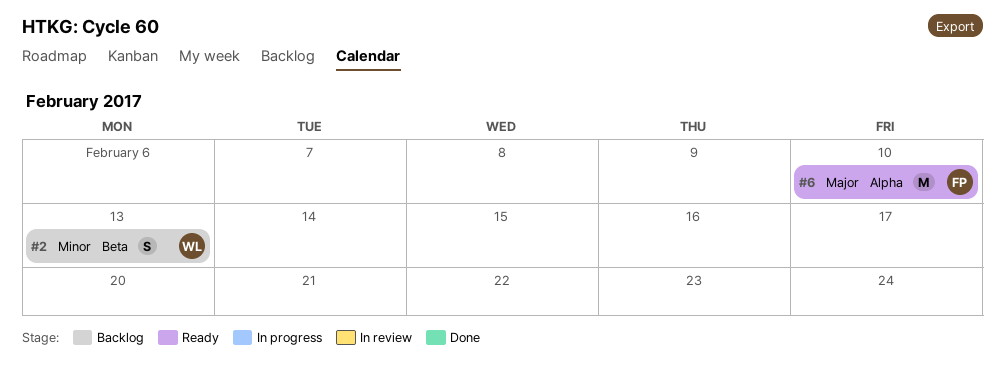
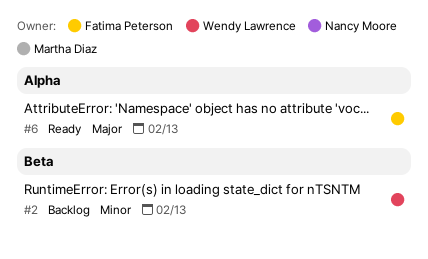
#6, due: Feb 10 -> Feb 13

